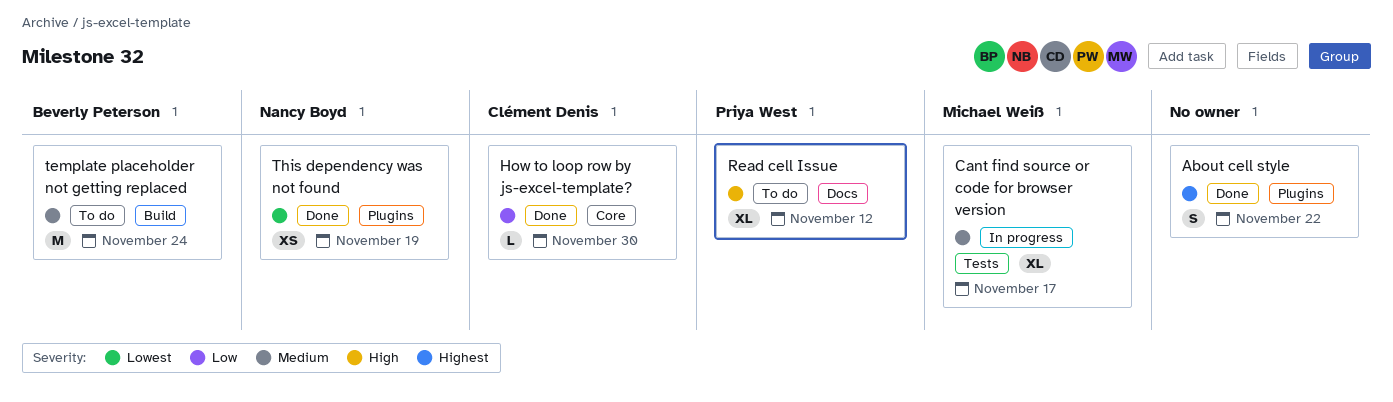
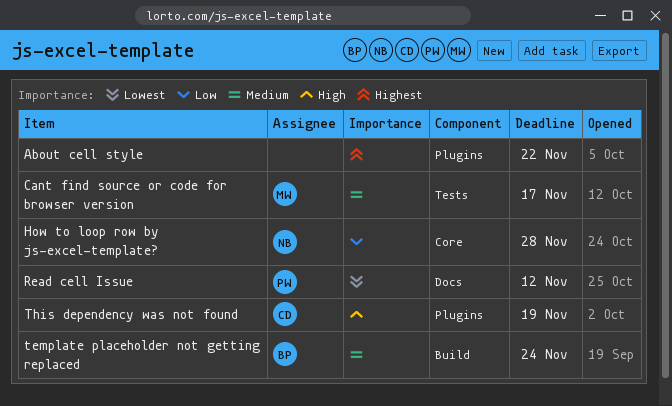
How to loop row by js-excel-template?, owner: Clément Denis -> Nancy Boyd
How to loop row by js-excel-template?, due: Nov 30 -> Nov 28
Read cell Issue, priority: High -> Lowest
This dependency was not found, owner: Nancy Boyd -> Clément Denis
This dependency was not found, priority: Lowest -> High

